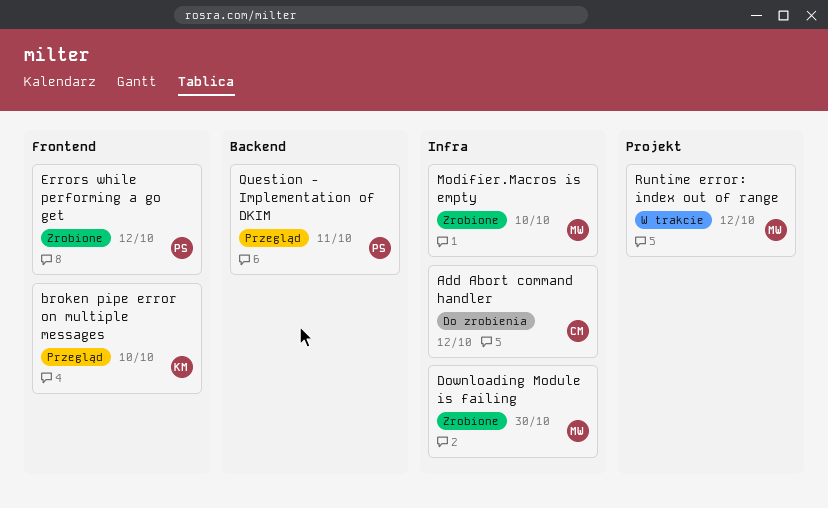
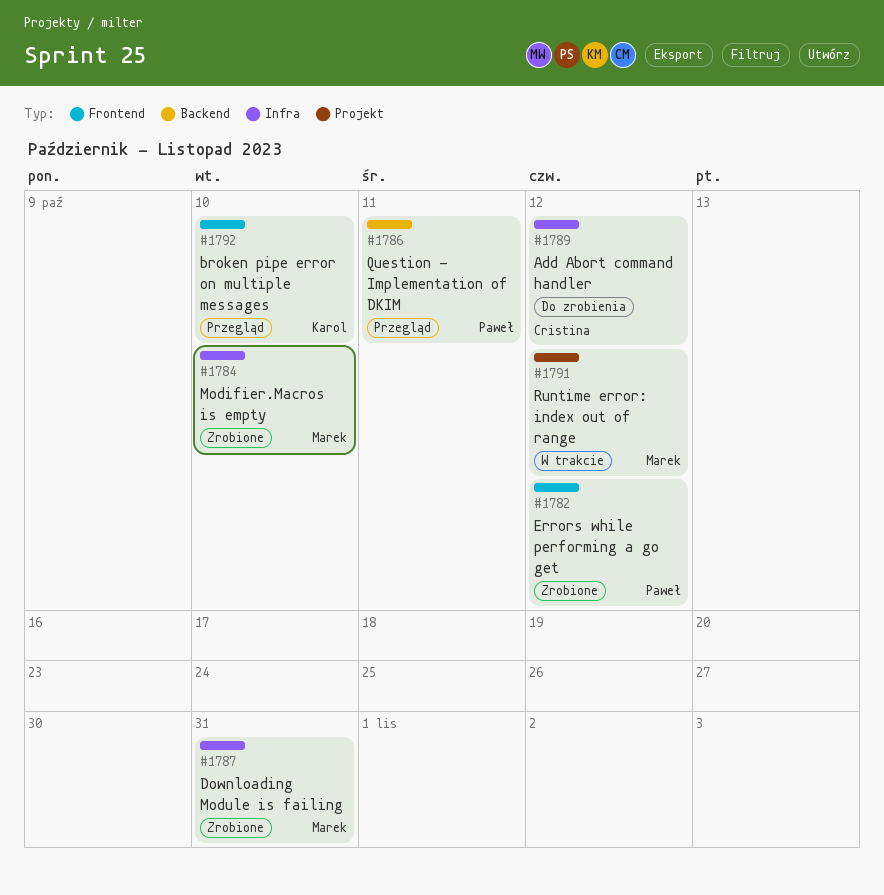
Downloading Module is failing, due: Oct 30 -> Oct 31

